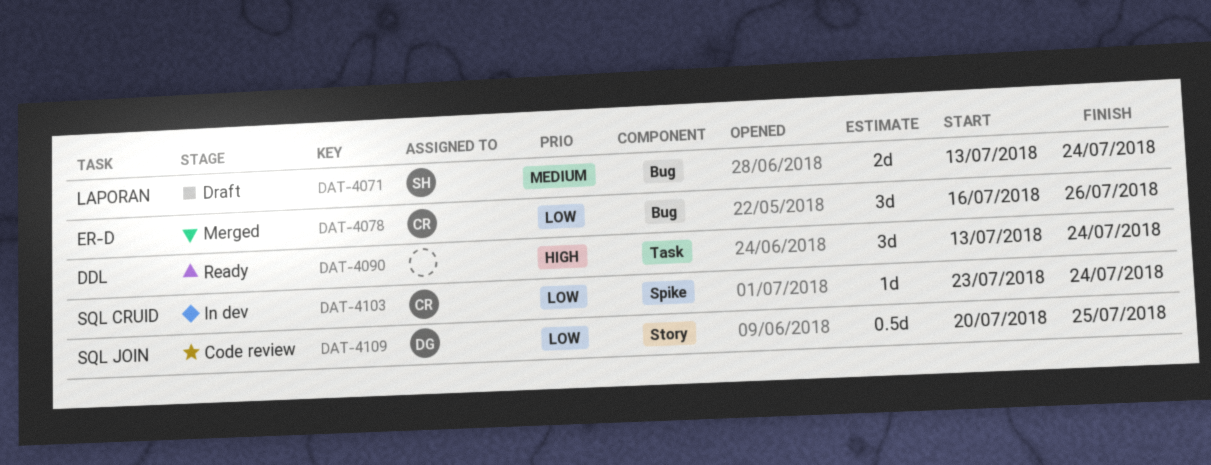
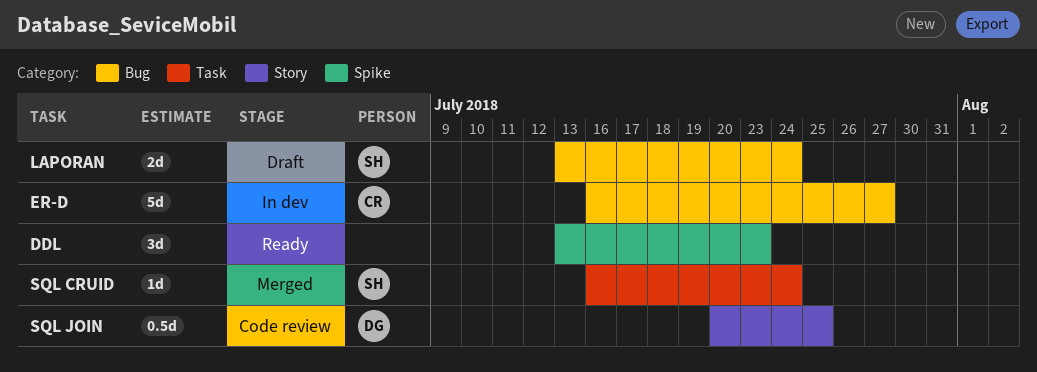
DDL, label: Task -> Spike
DDL, due: Jul 24 -> Jul 23
ER-D, status: Merged -> In dev
ER-D, estimate: 3d -> 5d
ER-D, due: Jul 26 -> Jul 27
SQL CRUID, status: In dev -> Merged
SQL CRUID, owner: CR -> SH
SQL CRUID, label: Spike -> Task
SQL CRUID, start: Jul 23 -> Jul 16

